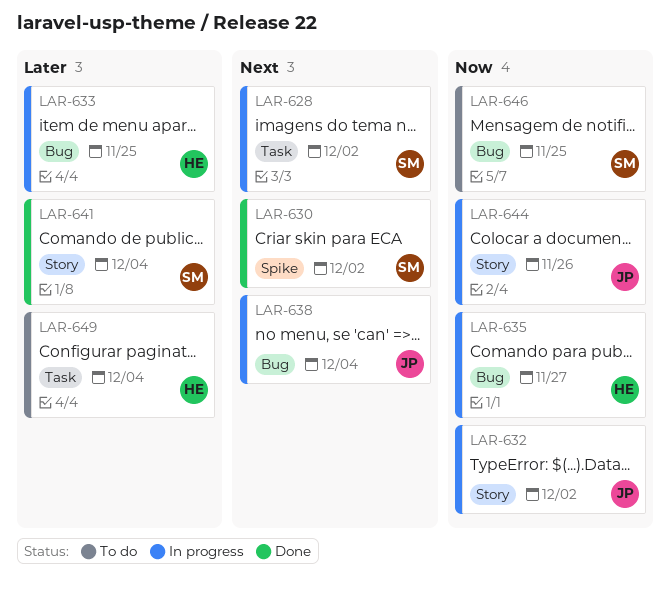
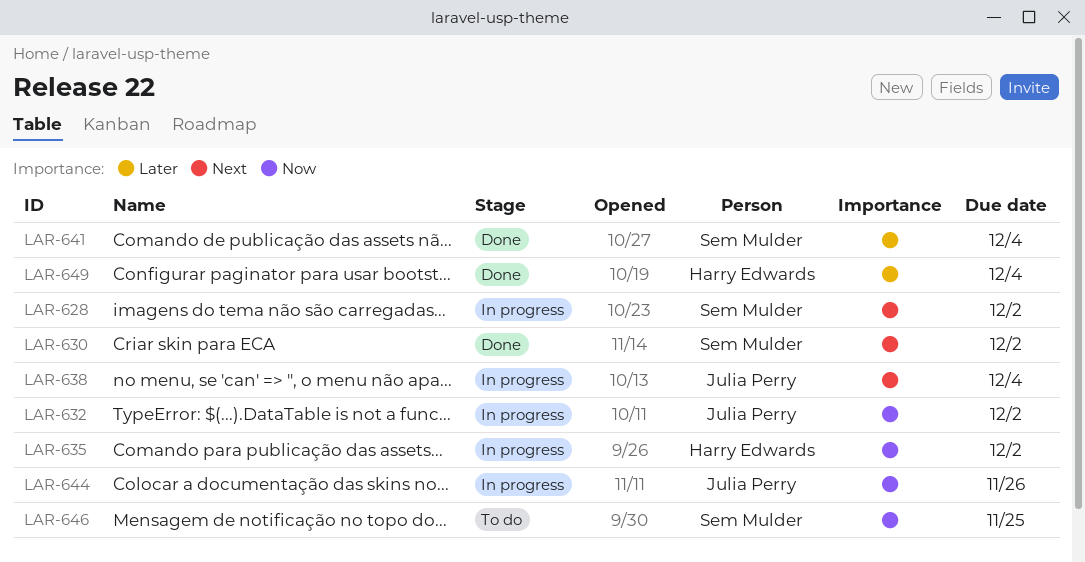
LAR-633: present -> none
LAR-635, due: Nov 27 -> Dec 2
LAR-649, status: To do -> Done

